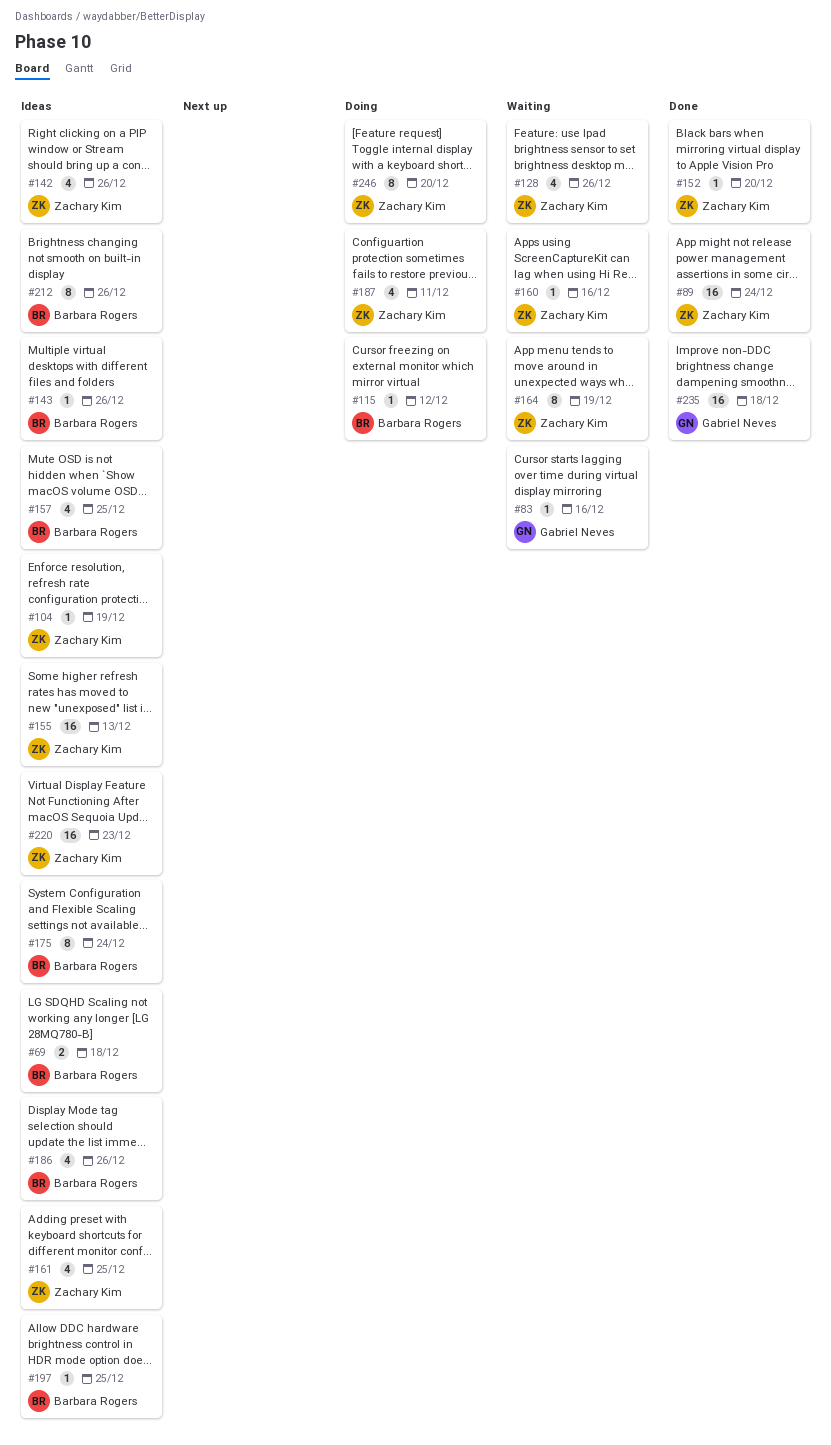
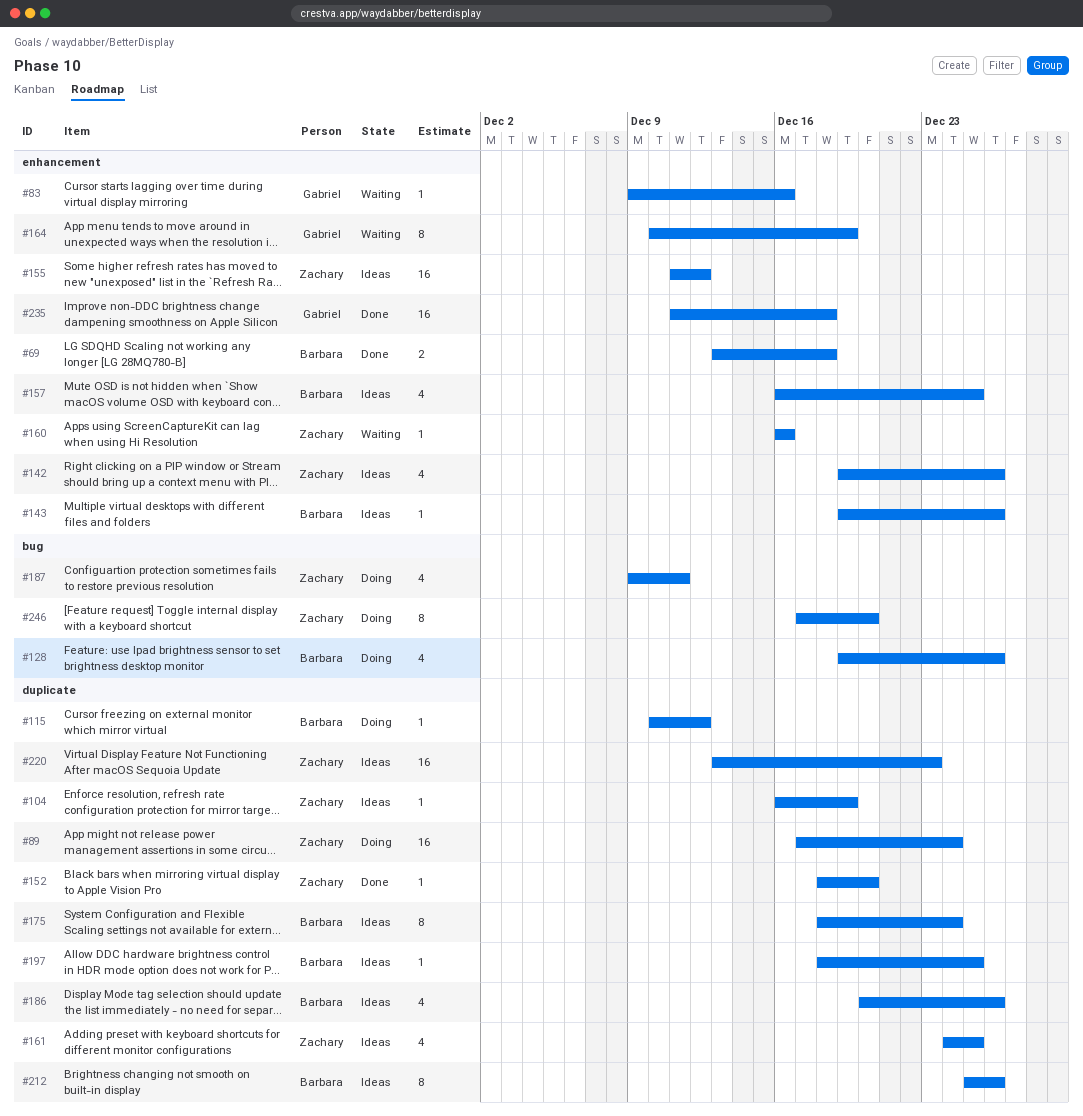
#69, status: Ideas -> Done
#89, status: Done -> Doing
#128, status: Waiting -> Doing
#128, owner: Zachary Kim -> Barbara Rogers
#155, due: Dec 13 -> Dec 12
#164, owner: Zachary Kim -> Gabriel Neves

